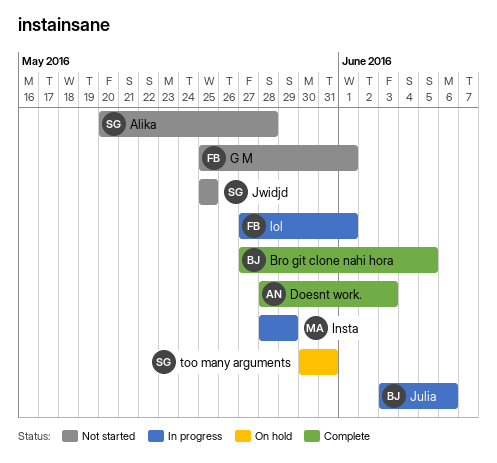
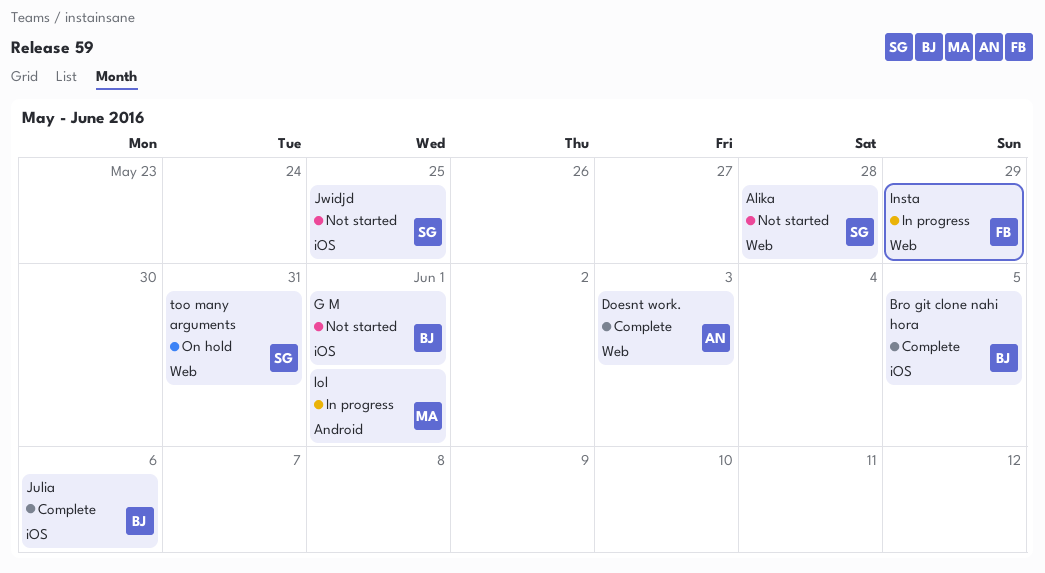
G M, owner: FB -> BJ
Insta, owner: MA -> FB
Julia, status: In progress -> Complete
lol, owner: FB -> MA

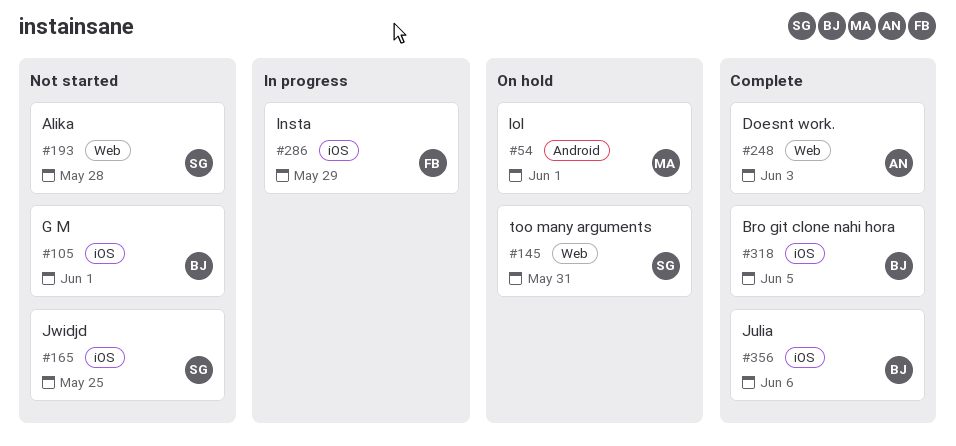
Insta, label: Web -> iOS
lol, status: In progress -> On hold

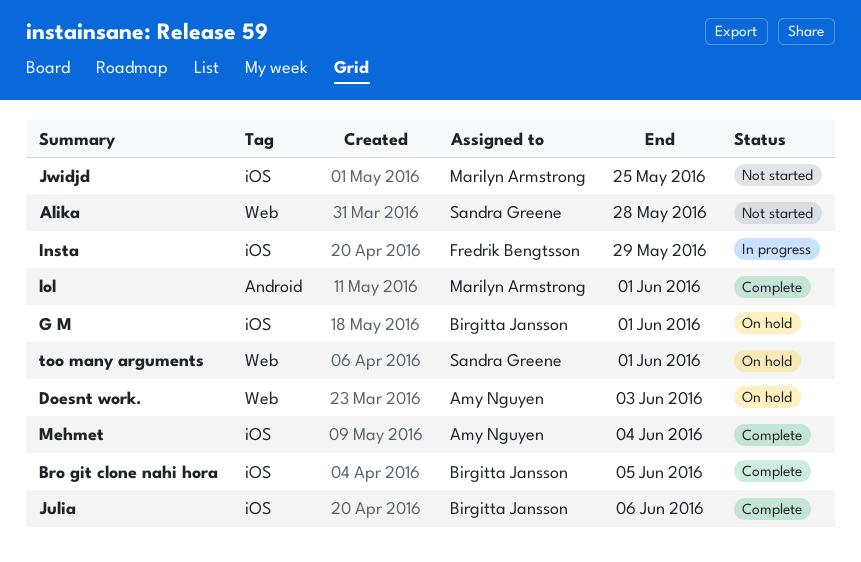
Doesnt work., status: Complete -> On hold
G M, status: Not started -> On hold
Jwidjd, owner: Sandra Greene -> Marilyn Armstrong
lol, status: On hold -> Complete
Mehmet: none -> present
too many arguments, due: May 31 -> Jun 1

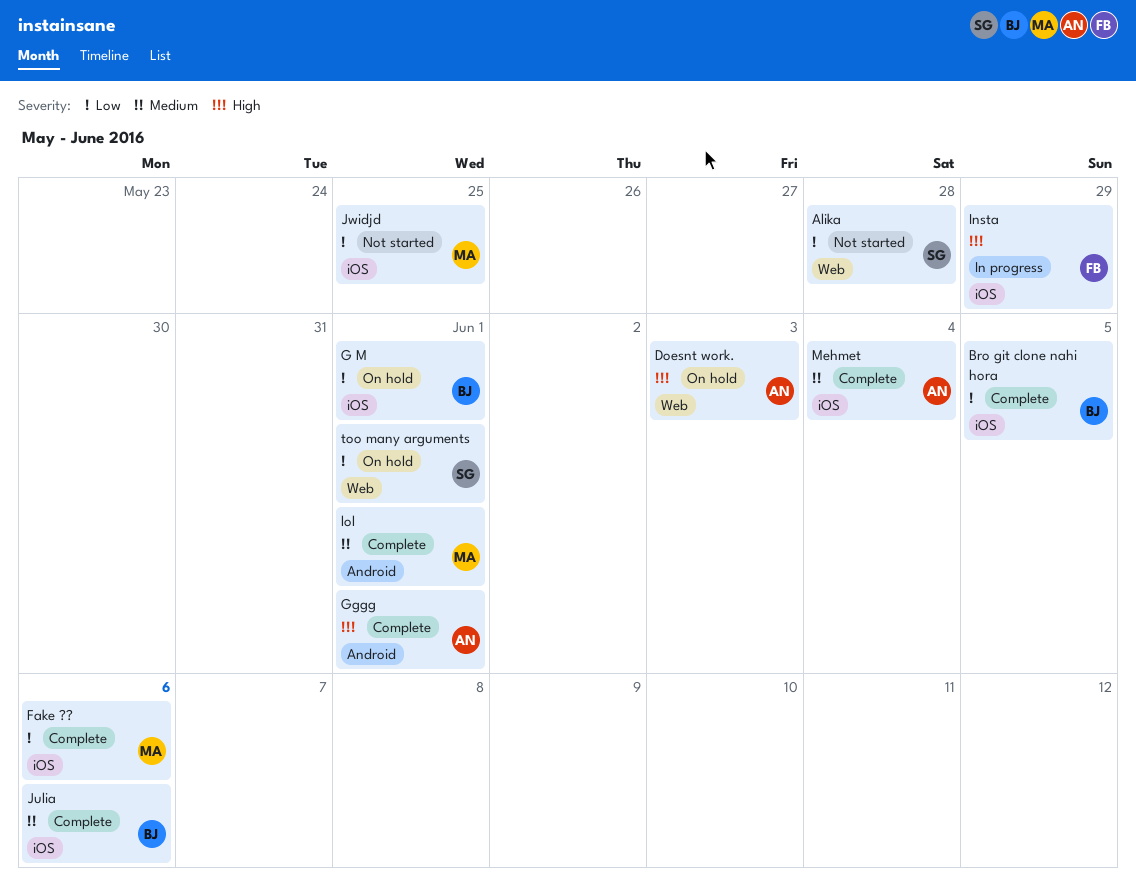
Fake ??: none -> present
Gggg: none -> present

